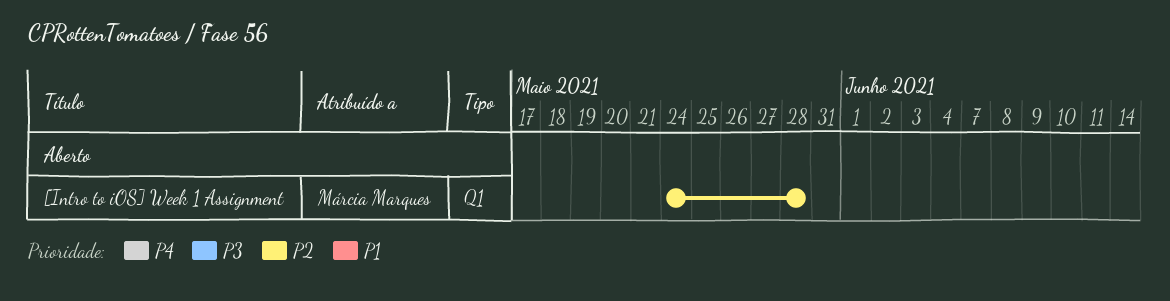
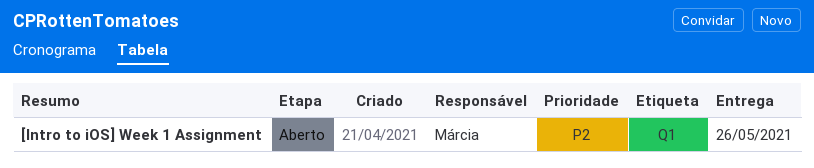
[Intro to iOS] Week 1 Assignment, due: May 28 -> May 26

